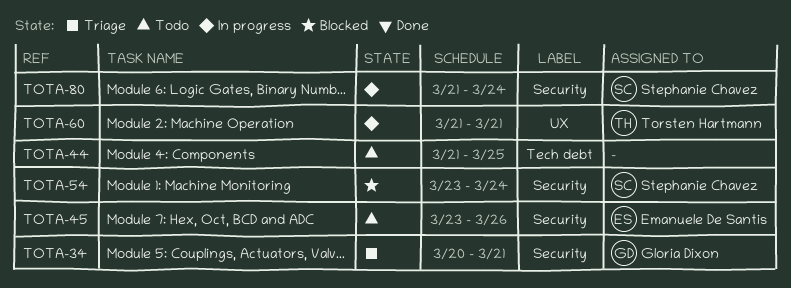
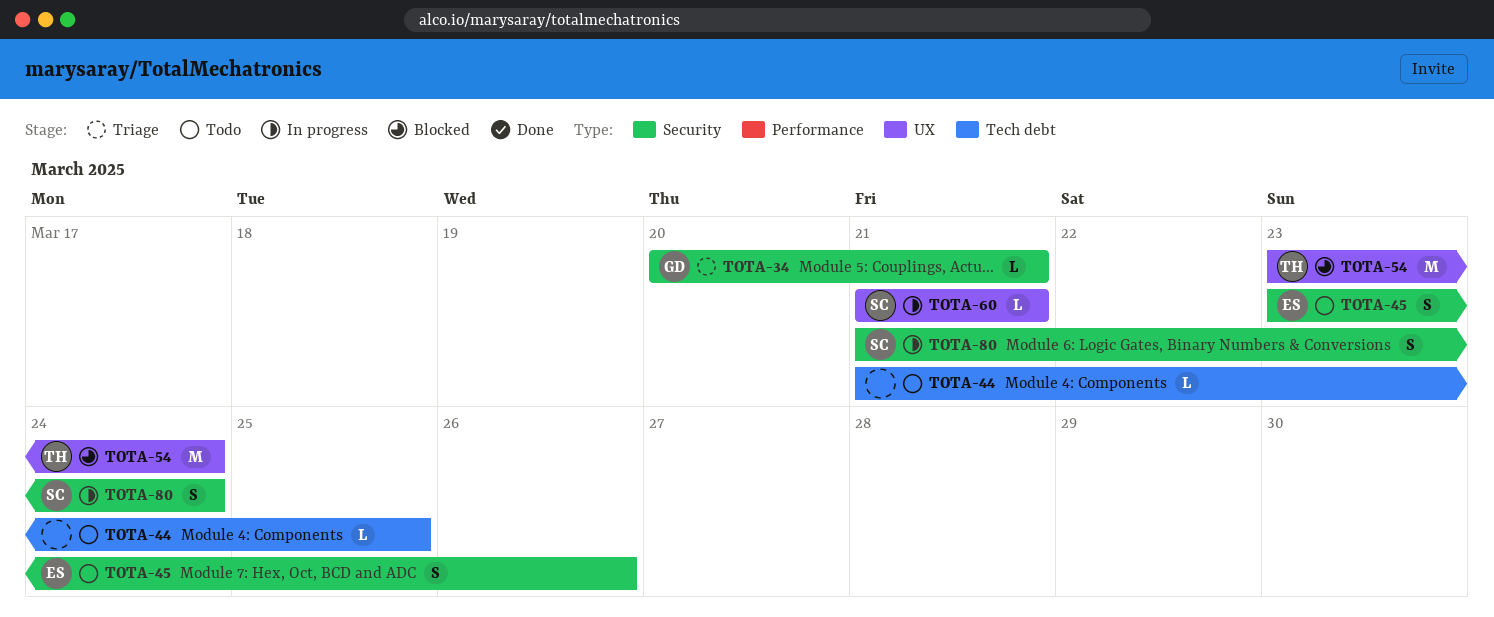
TOTA-54, owner: Stephanie Chavez -> Torsten Hartmann
TOTA-54, label: Security -> UX
TOTA-60, owner: Torsten Hartmann -> Stephanie Chavez

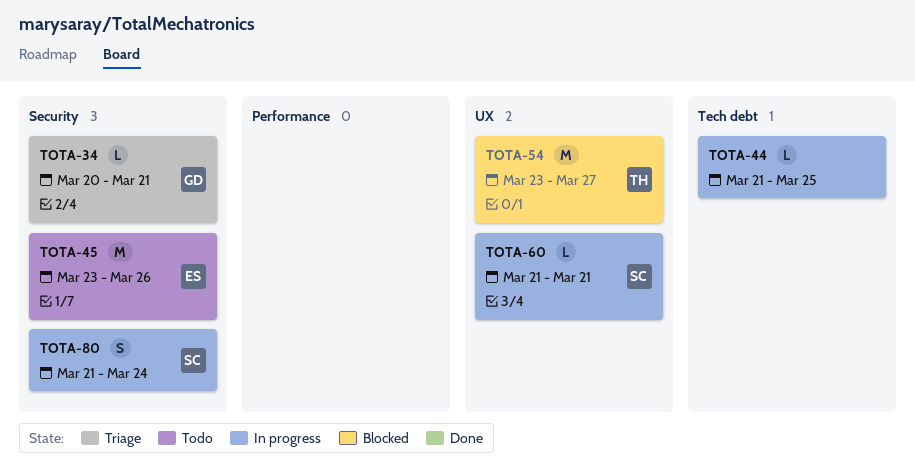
TOTA-44, status: Todo -> In progress
TOTA-45, estimate: S -> M
TOTA-54, due: Mar 24 -> Mar 27

